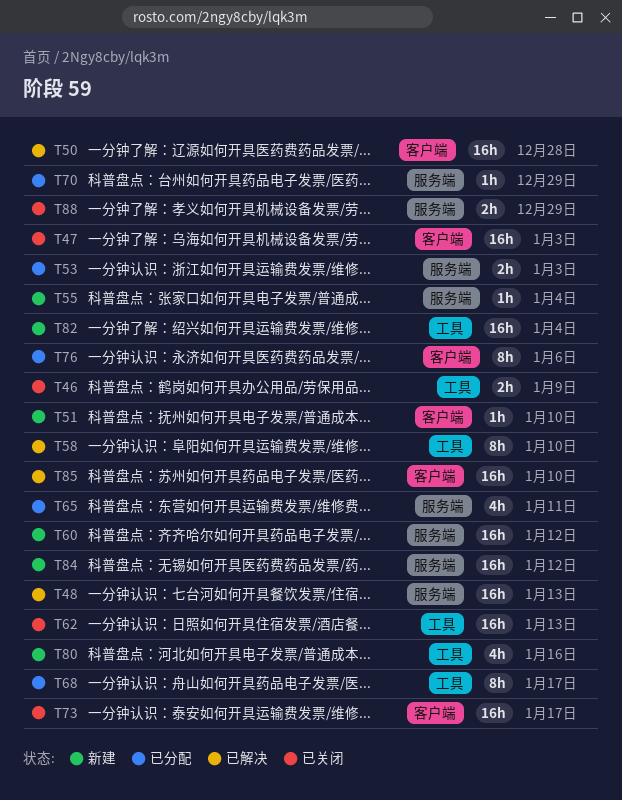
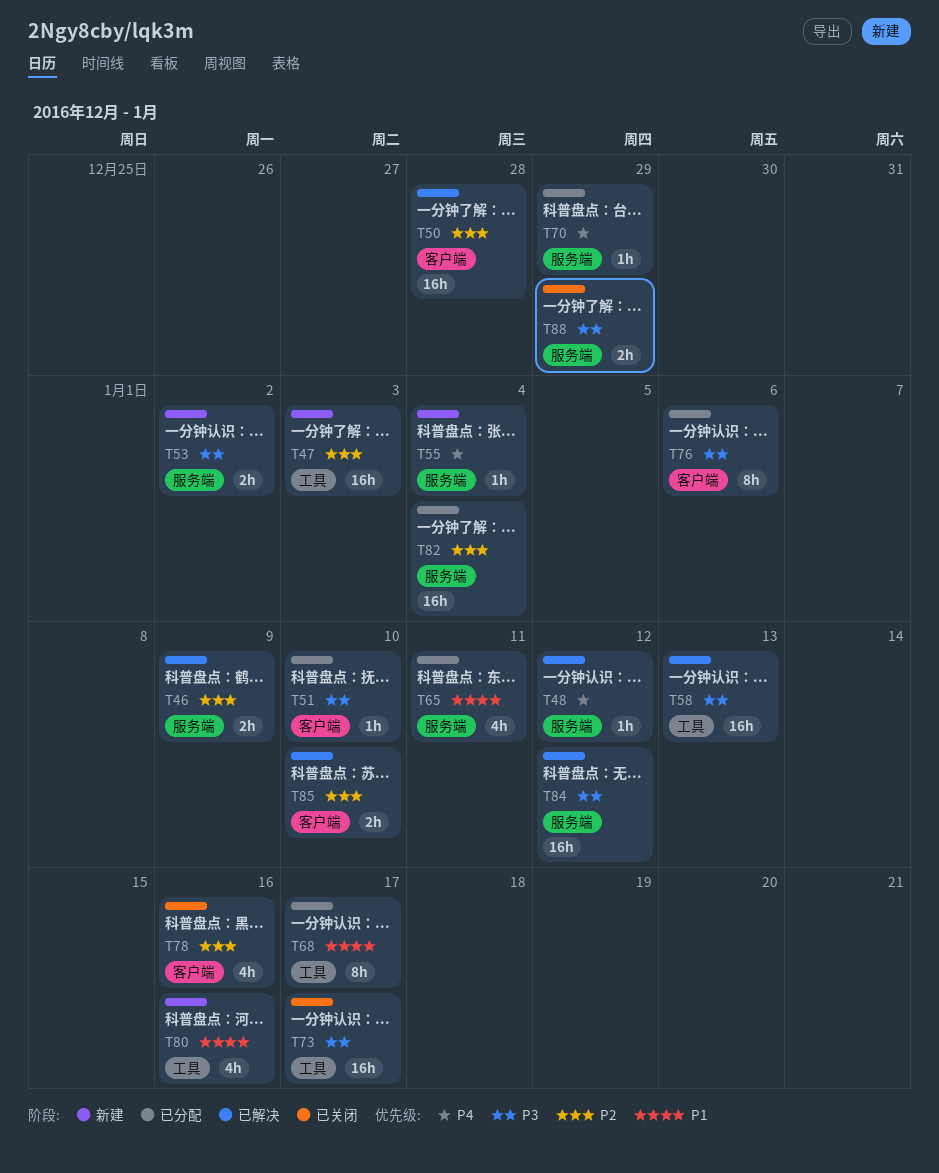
T46, status: 已关闭 -> 已解决
T46, label: 工具 -> 服务端
T47, status: 已关闭 -> 新建
T47, label: 客户端 -> 工具
T48, estimate: 16h -> 1h
T48, due: Jan 13 -> Jan 12
T51, status: 新建 -> 已分配
T53, status: 已分配 -> 新建
T53, due: Jan 3 -> Jan 2
T58, estimate: 8h -> 16h
T58, due: Jan 10 -> Jan 13
T60: present -> none
T62: present -> none
T73, label: 客户端 -> 工具
T78: none -> present
T82, status: 新建 -> 已分配
T82, label: 工具 -> 服务端
T84, status: 新建 -> 已解决
T85, estimate: 16h -> 2h

